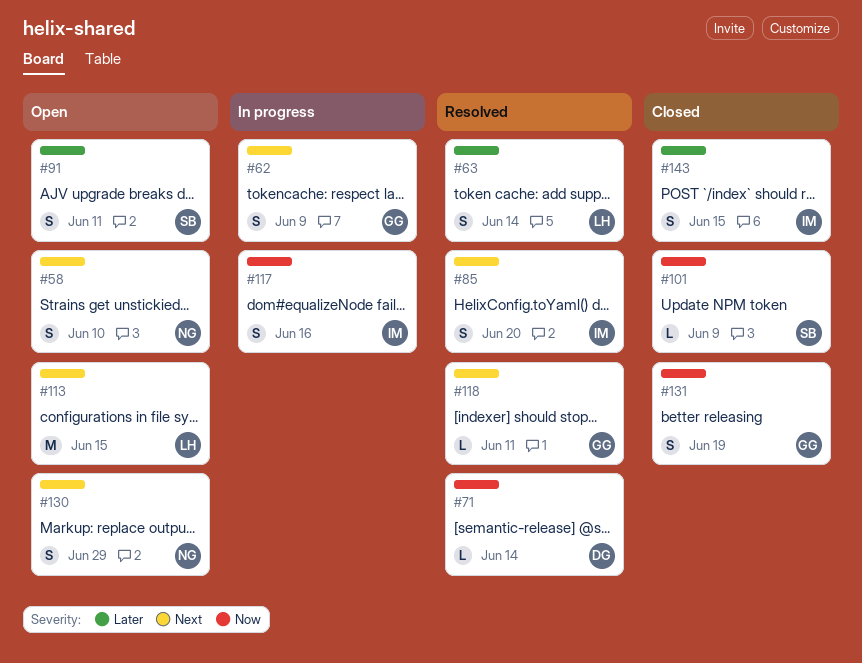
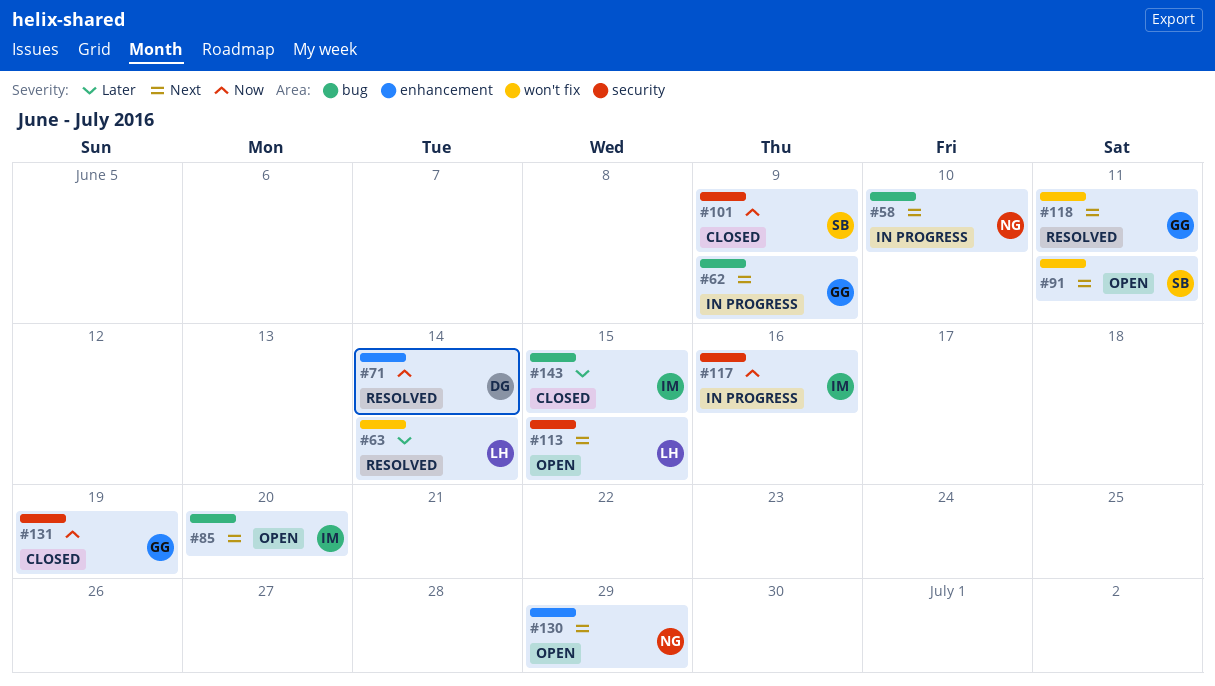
#58, status: Open -> In progress
#85, status: Resolved -> Open
#91, priority: Later -> Next

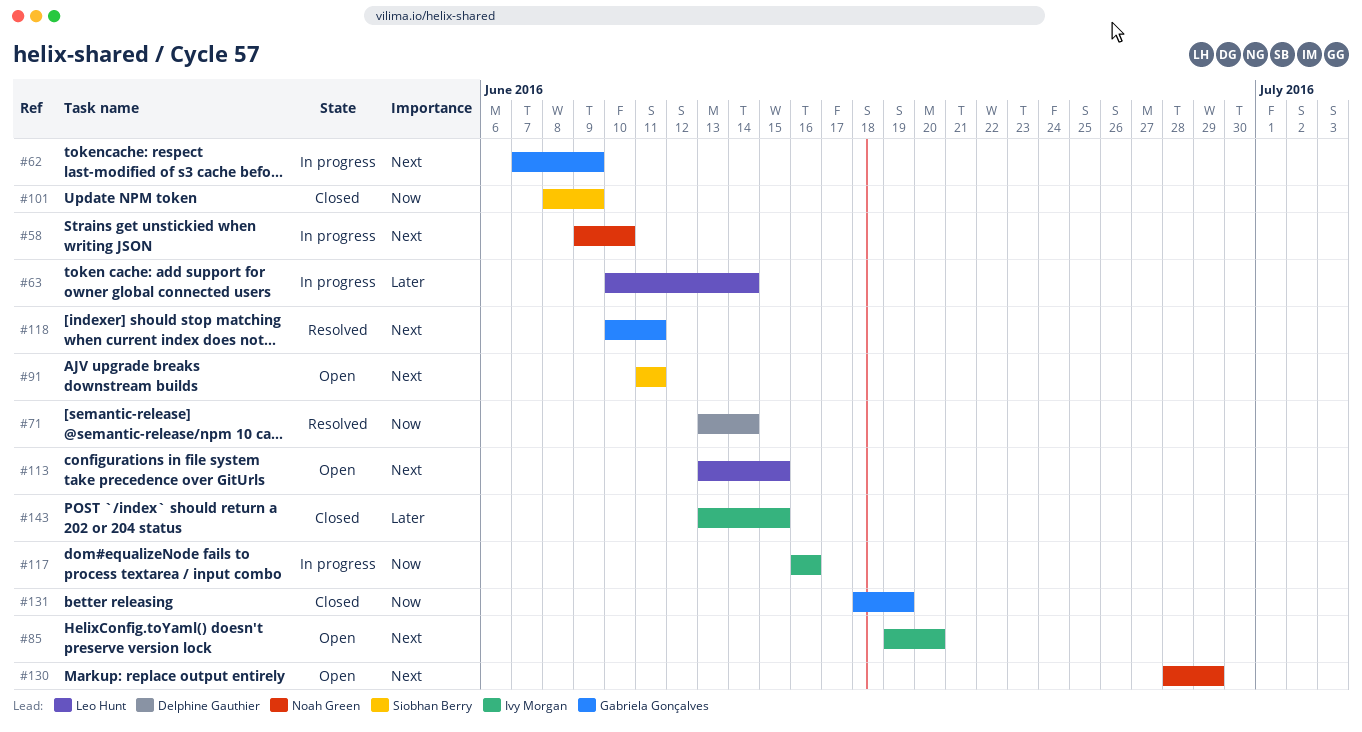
#63, status: Resolved -> In progress

